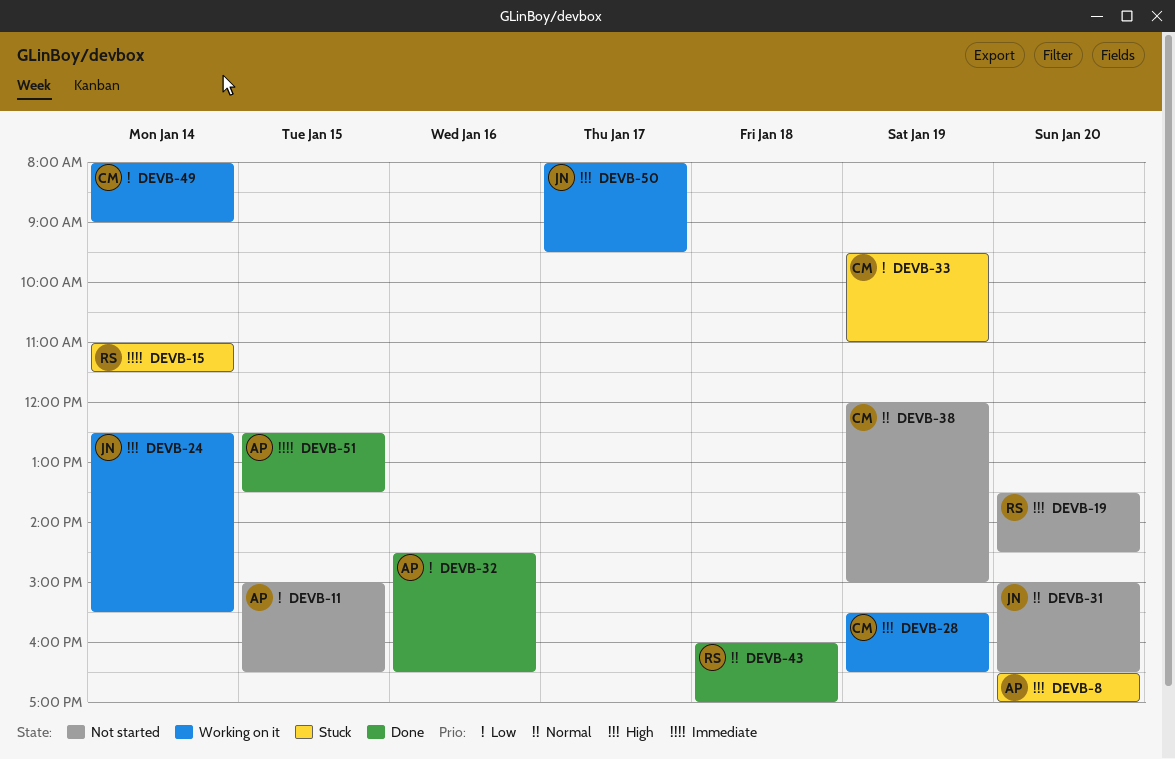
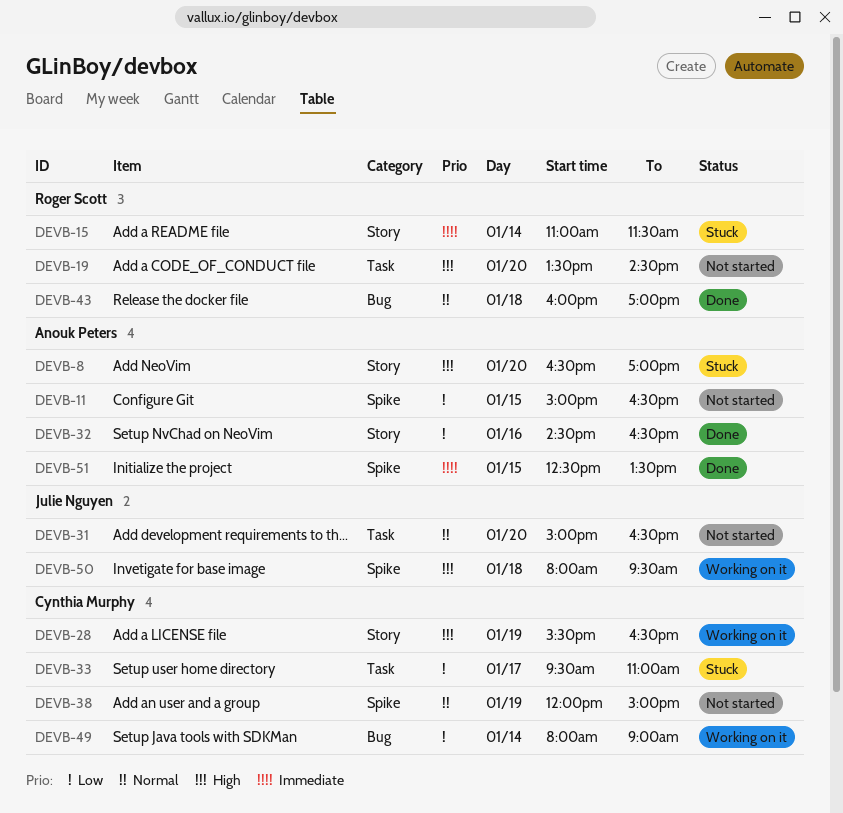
DEVB-24: present -> none
DEVB-33, day: Jan 19 -> Jan 17
DEVB-50, day: Jan 17 -> Jan 18

